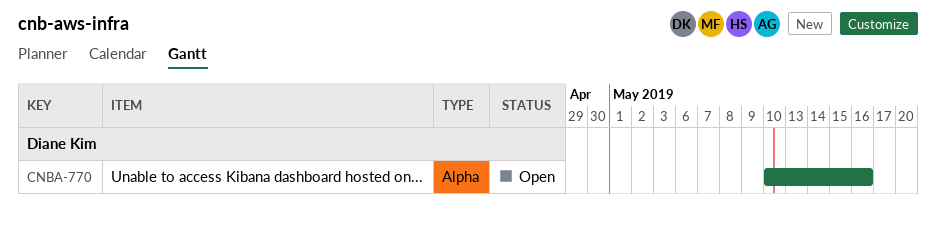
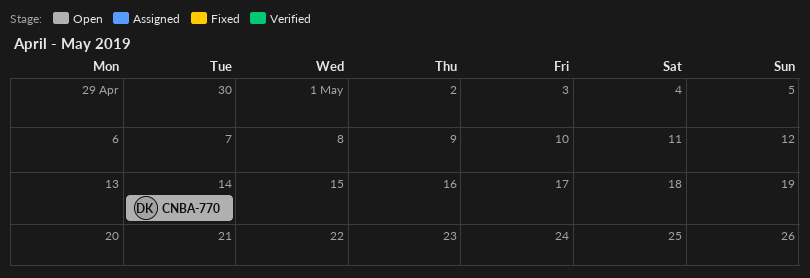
CNBA-770, start: May 10 -> May 14
CNBA-770, due: May 16 -> May 14

